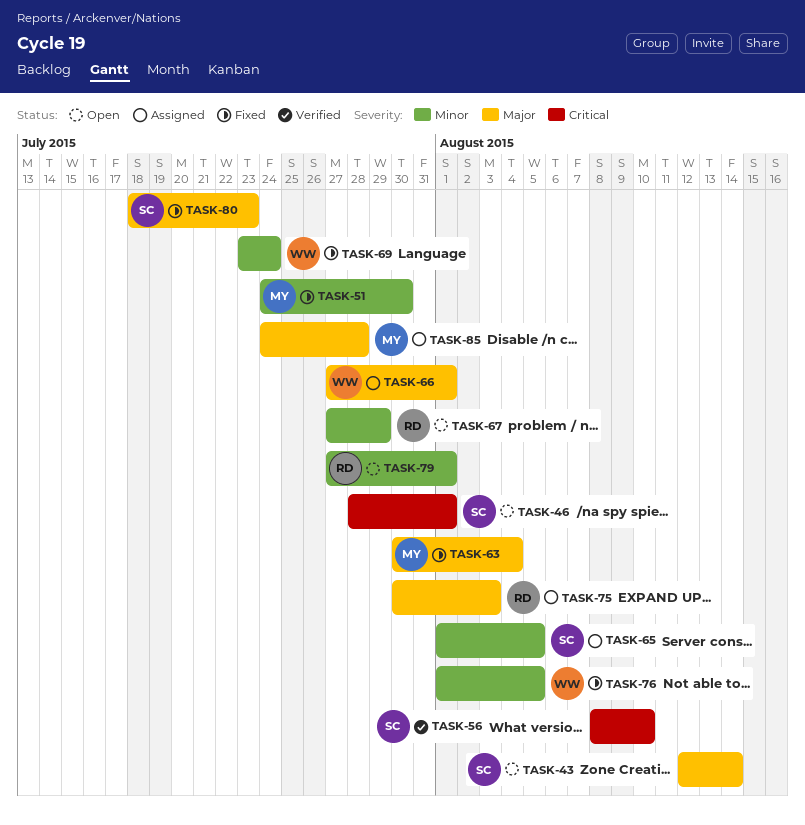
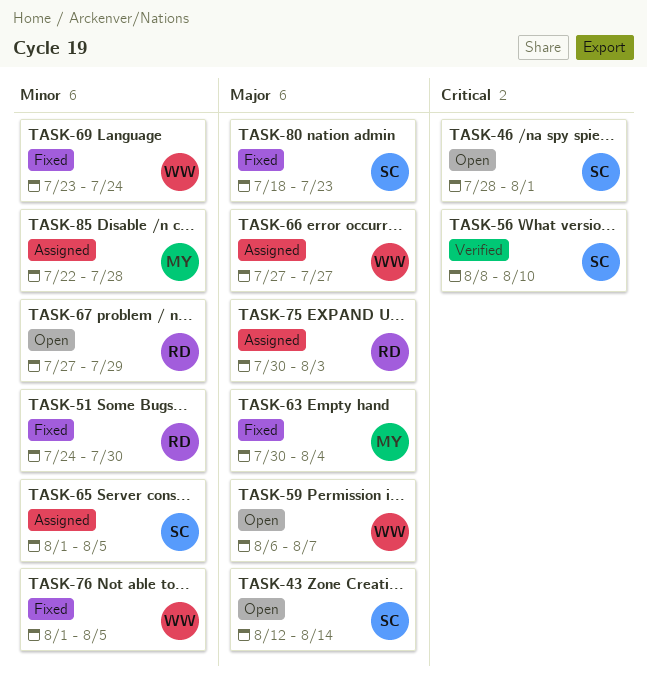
TASK-51, owner: MY -> RD
TASK-59: none -> present
TASK-66, due: Aug 1 -> Jul 27
TASK-79: present -> none
TASK-85, priority: Major -> Minor
TASK-85, start: Jul 24 -> Jul 22

